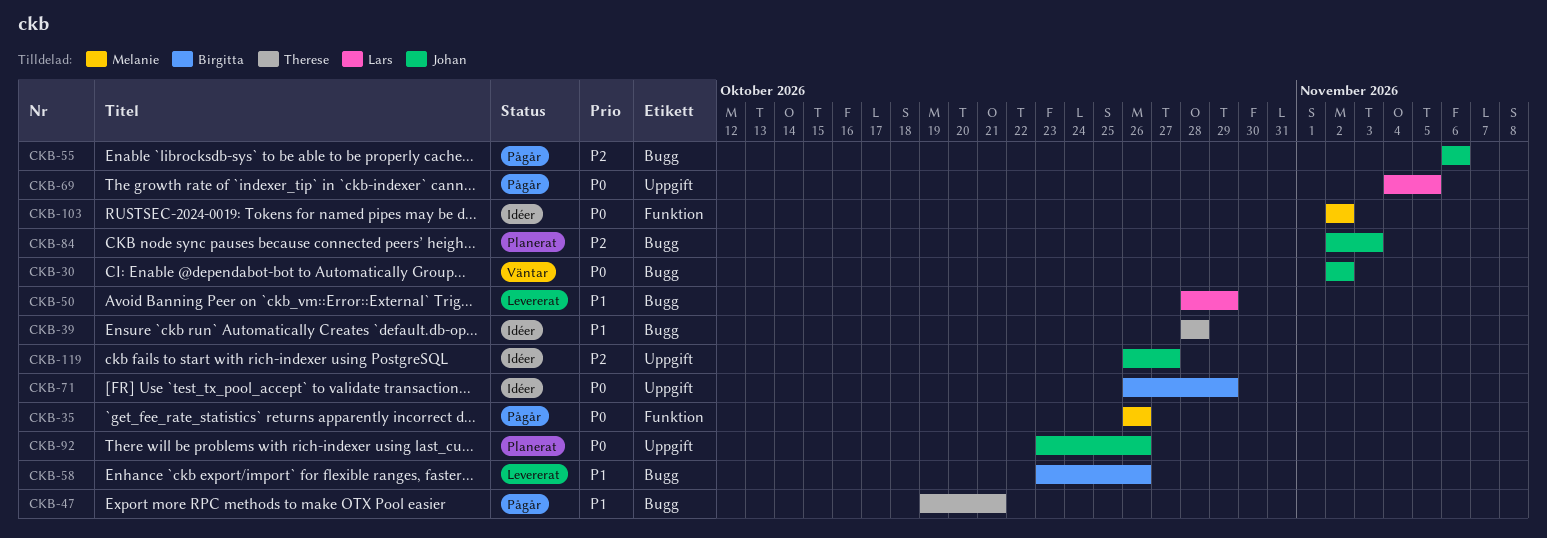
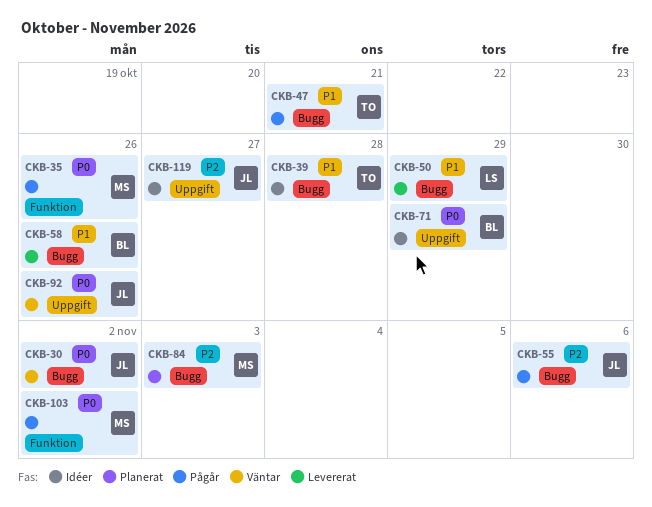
CKB-69: present -> none
CKB-84, owner: Johan -> Melanie
CKB-92, status: Planerat -> Väntar
CKB-103, status: Idéer -> Pågår

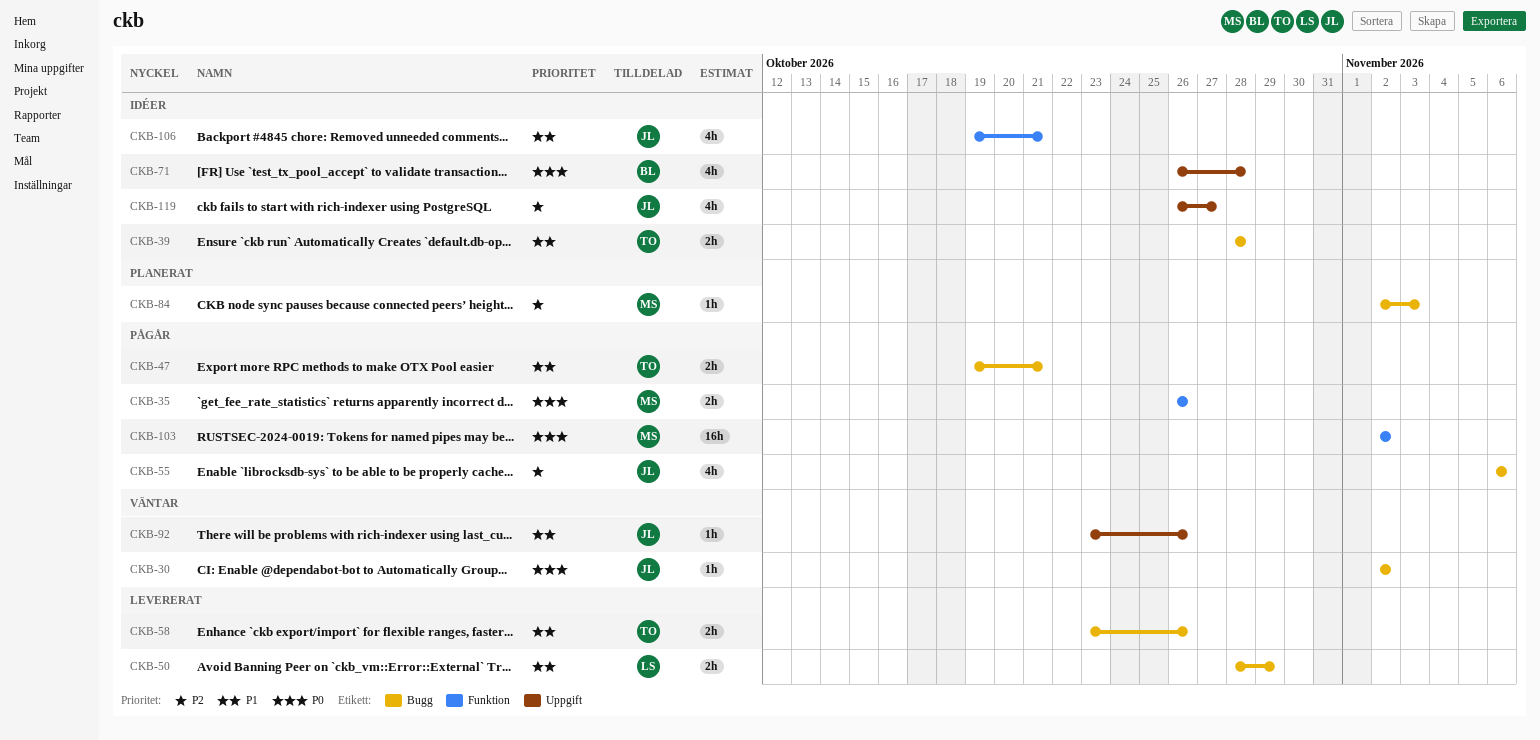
CKB-58, owner: BL -> TO
CKB-71, due: Oct 29 -> Oct 28
CKB-92, priority: P0 -> P1
CKB-106: none -> present

